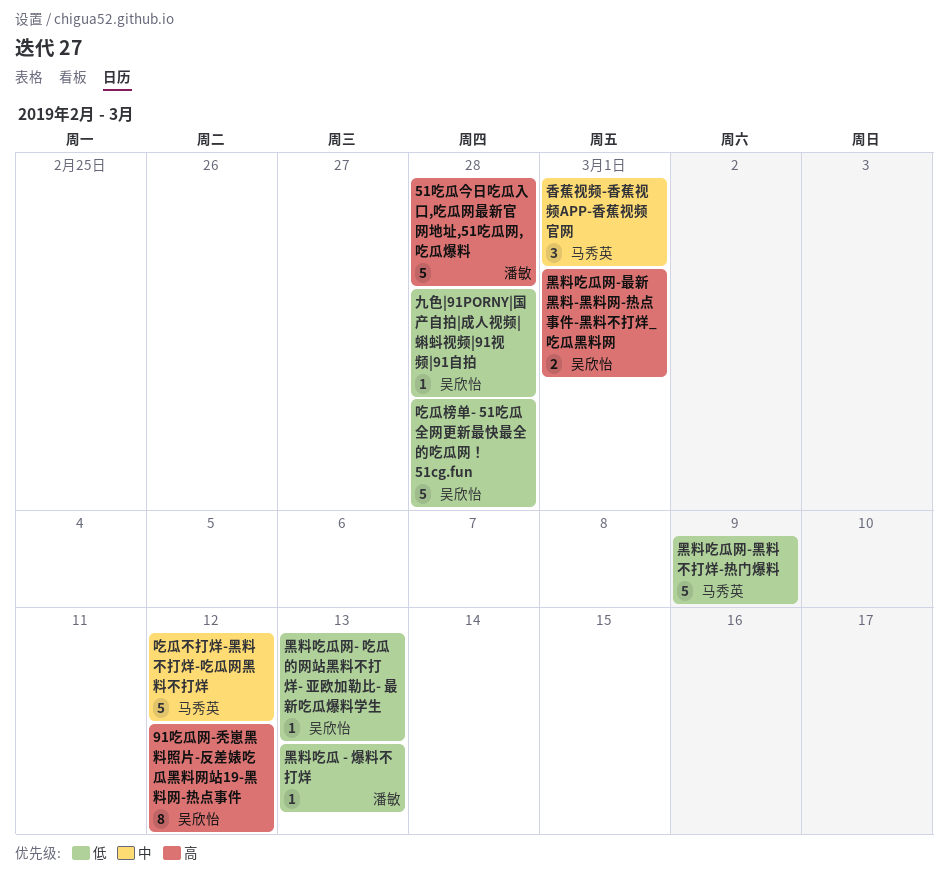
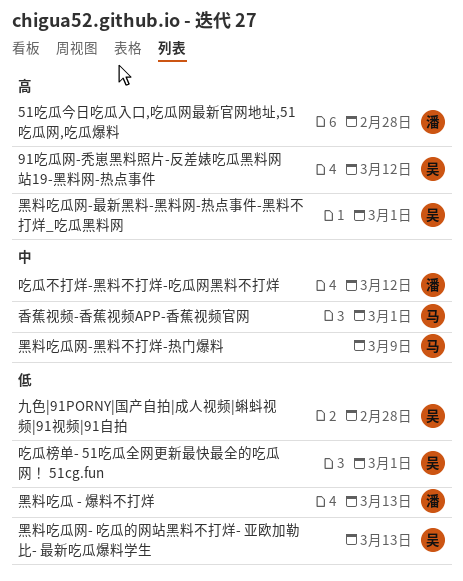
吃瓜不打烊-黑料不打烊-吃瓜网黑料不打烊, owner: 马秀英 -> 潘敏
吃瓜榜单- 51吃瓜全网更新最快最全的吃瓜网！ 51cg.fun, due: Feb 28 -> Mar 1
黑料吃瓜网-黑料不打烊-热门爆料, priority: 低 -> 中

